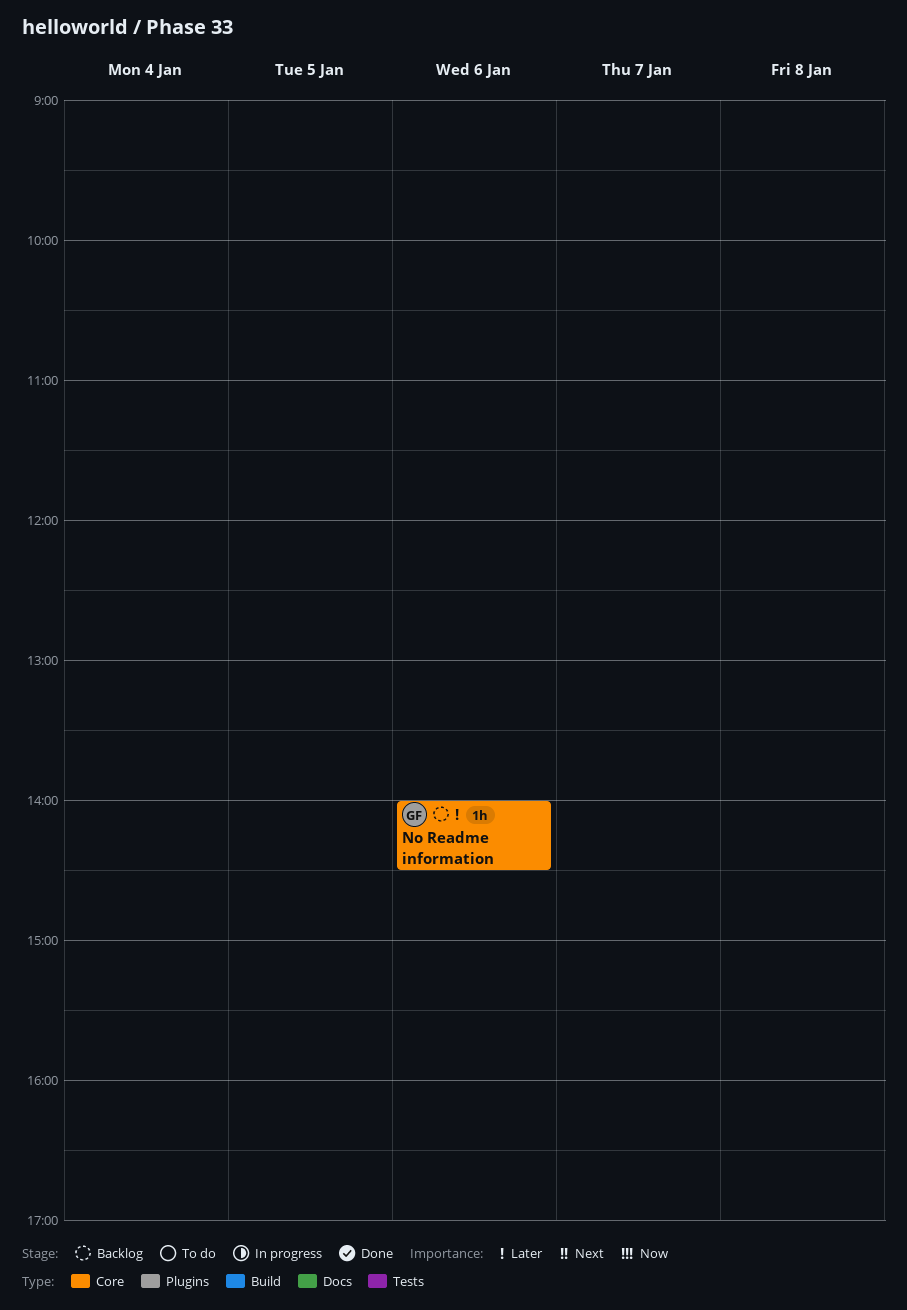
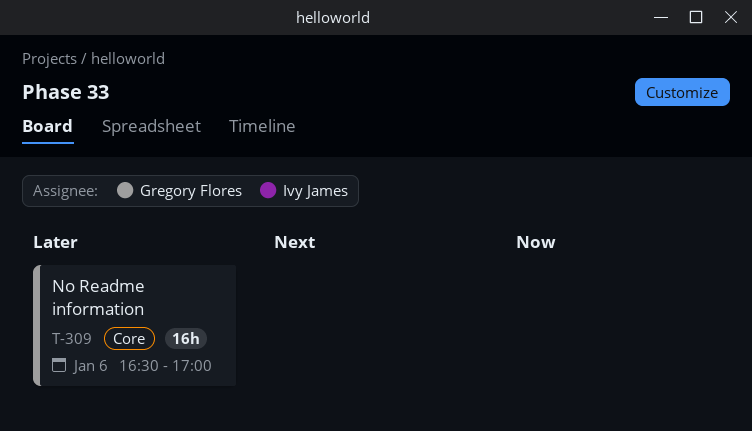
No Readme information, estimate: 1h -> 16h
No Readme information, begins: 14:00 -> 16:30
No Readme information, ends: 14:30 -> 17:00

